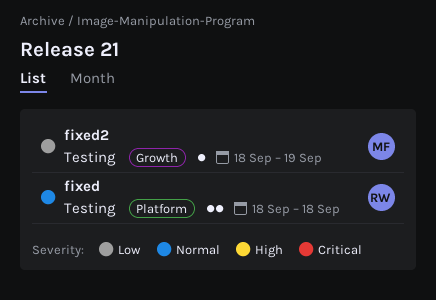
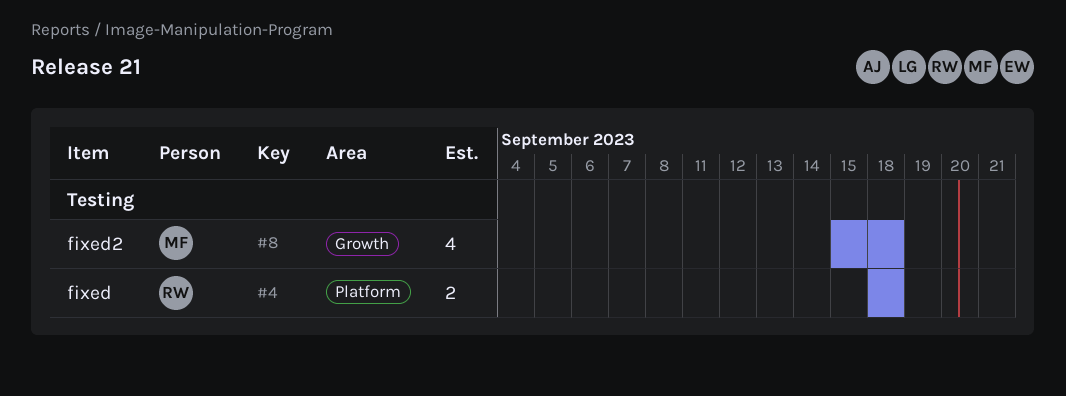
fixed2, estimate: 1 -> 4
fixed2, start: Sep 18 -> Sep 15
fixed2, due: Sep 19 -> Sep 18

